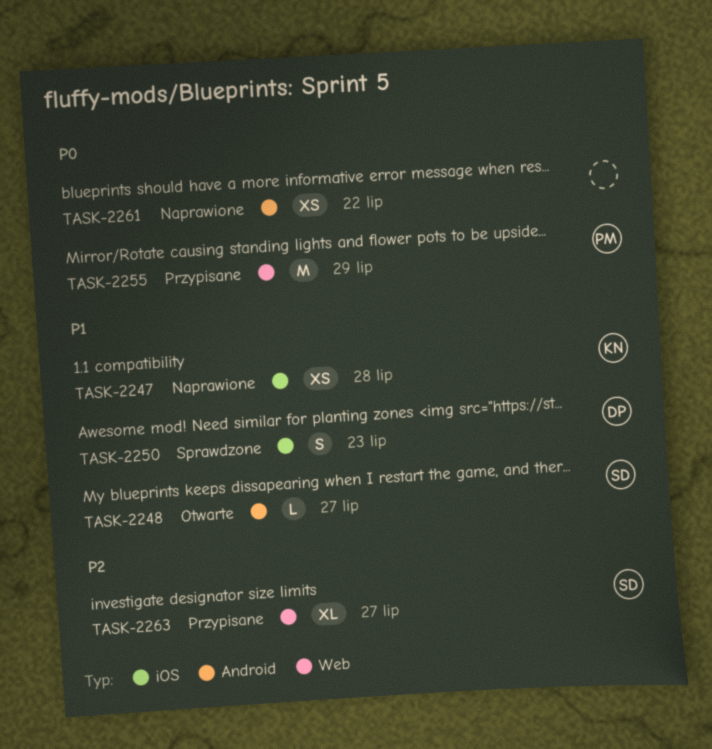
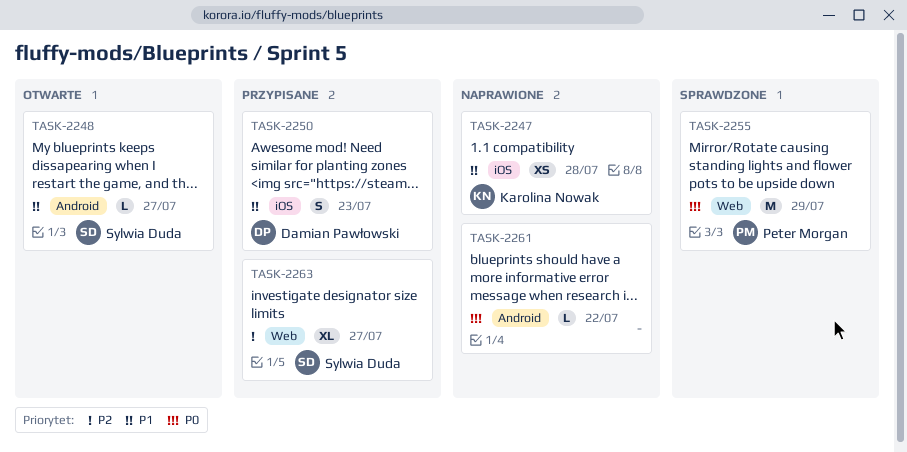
TASK-2250, status: Sprawdzone -> Przypisane
TASK-2255, status: Przypisane -> Sprawdzone
TASK-2261, estimate: XS -> L

